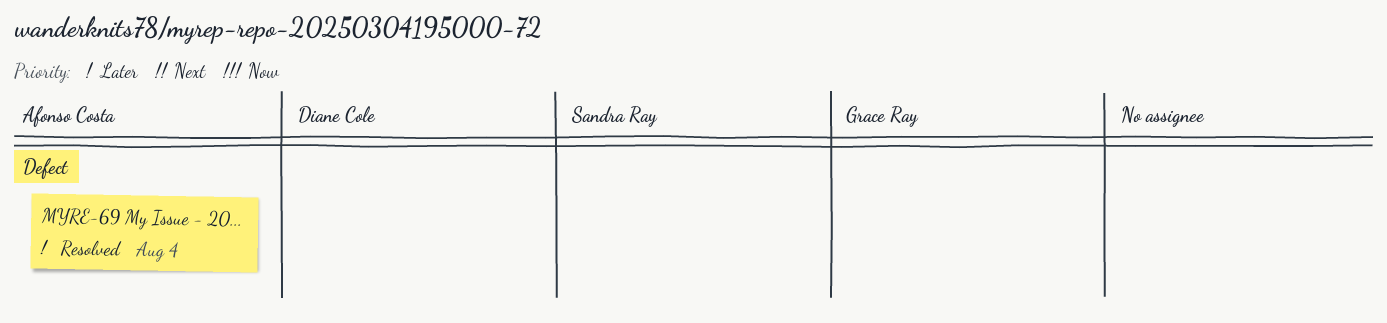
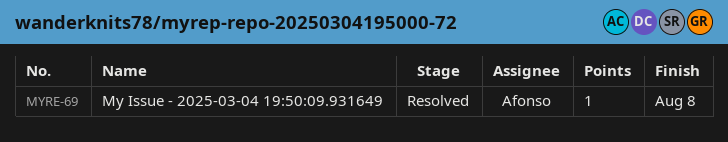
MYRE-69, due: Aug 4 -> Aug 8

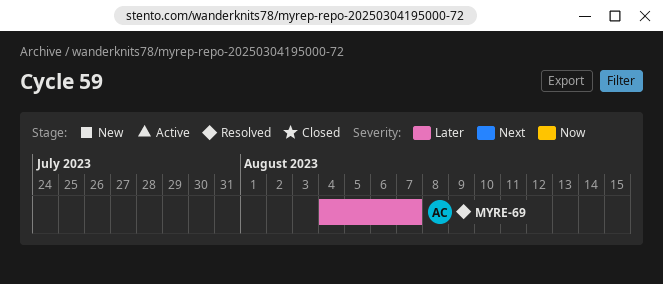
MYRE-69, due: Aug 8 -> Aug 7

